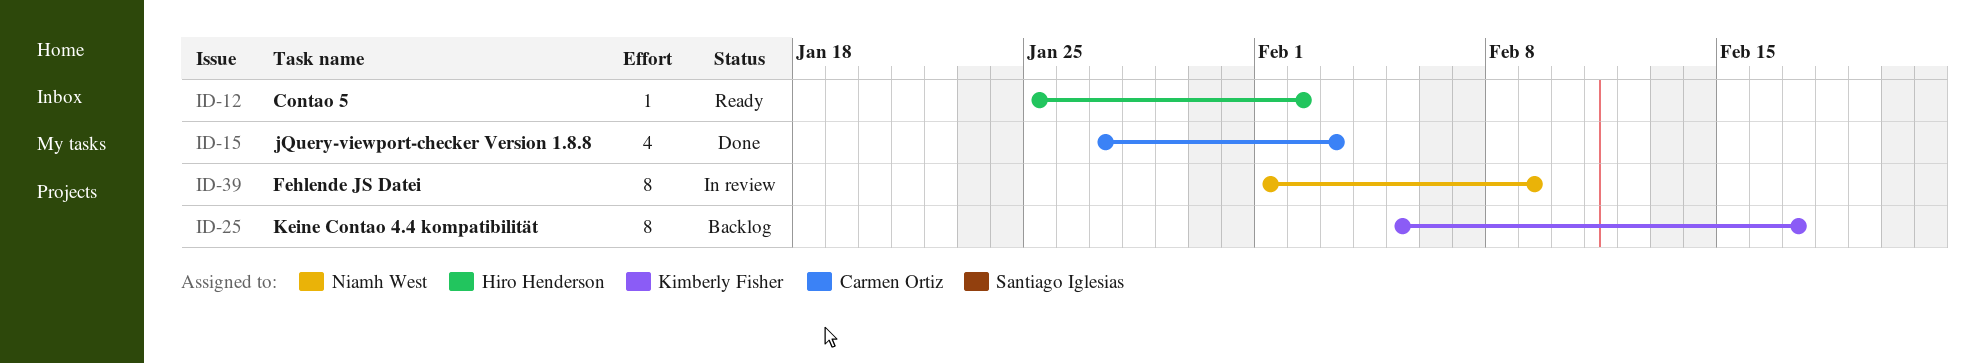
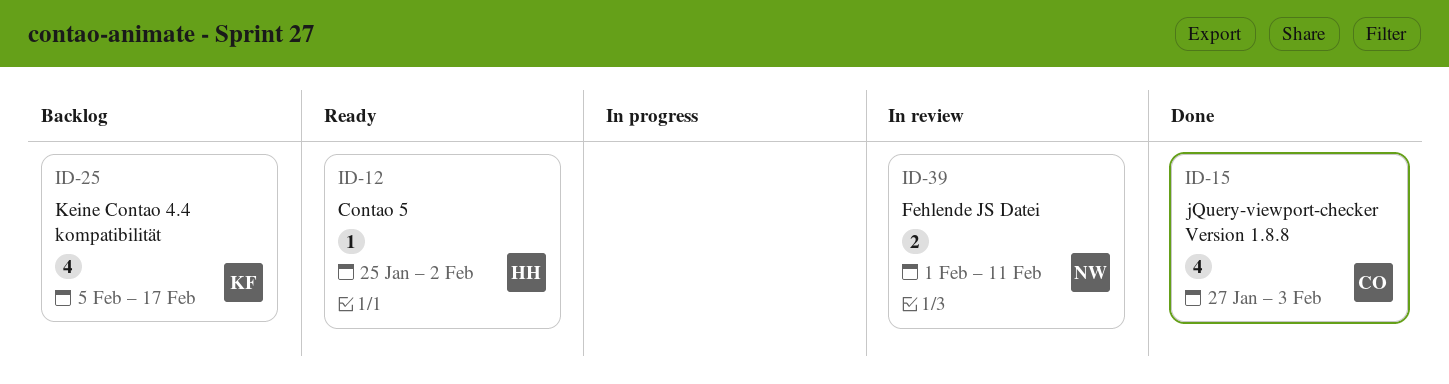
ID-25, estimate: 8 -> 4
ID-39, estimate: 8 -> 2
ID-39, due: Feb 9 -> Feb 11

